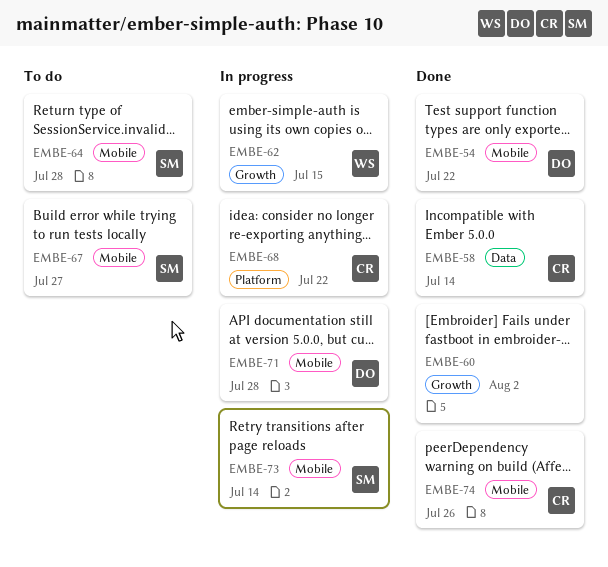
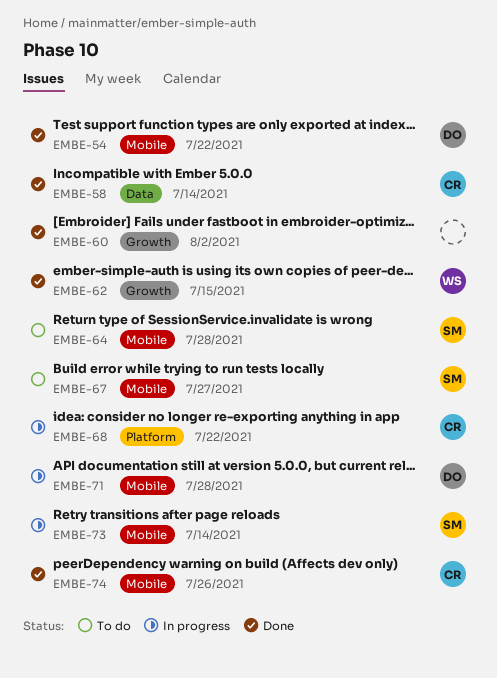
EMBE-62, status: In progress -> Done

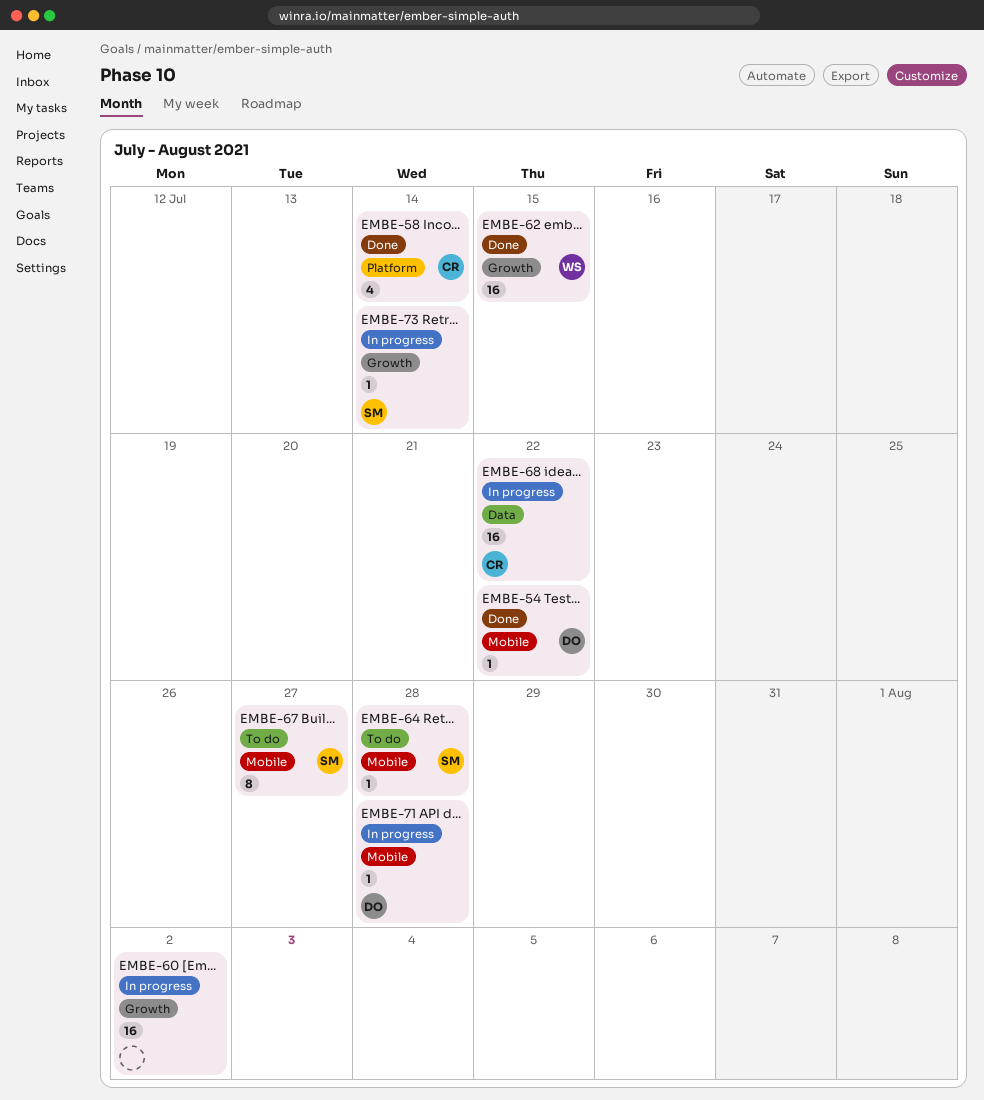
EMBE-58, label: Data -> Platform
EMBE-60, status: Done -> In progress
EMBE-68, label: Platform -> Data
EMBE-73, label: Mobile -> Growth
EMBE-74: present -> none

